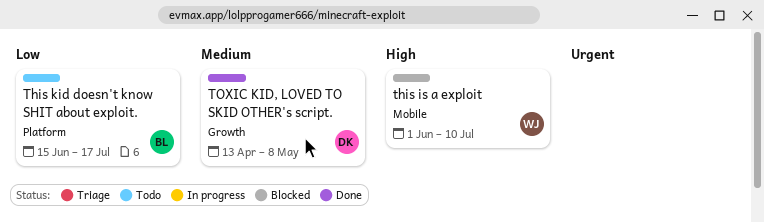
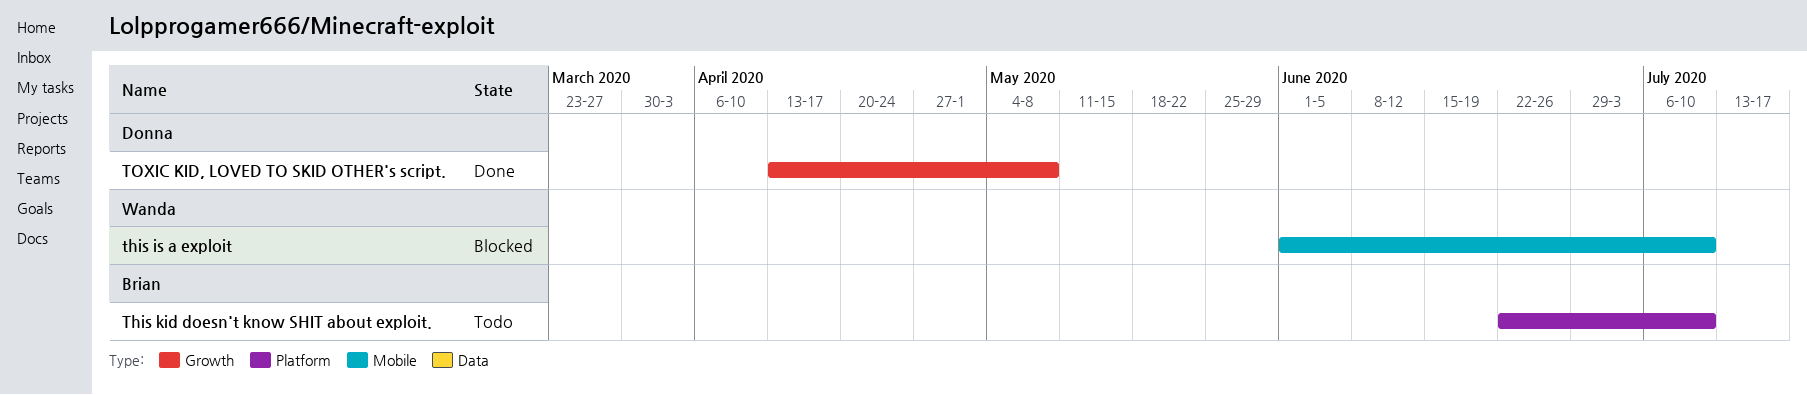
This kid doesn't know SHIT about exploit., start: Jun 15 -> Jun 22
This kid doesn't know SHIT about exploit., due: Jul 17 -> Jul 10

